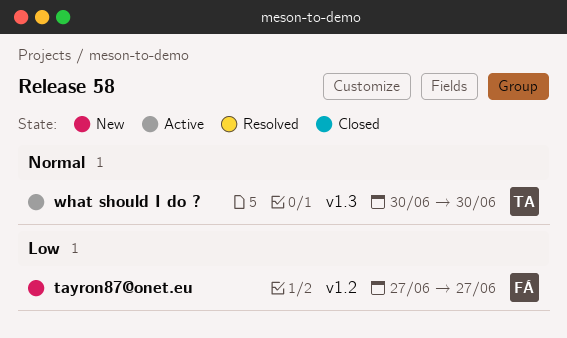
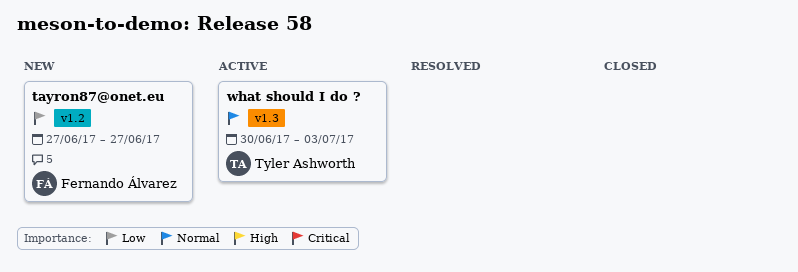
what should I do ?, due: Jun 30 -> Jul 3

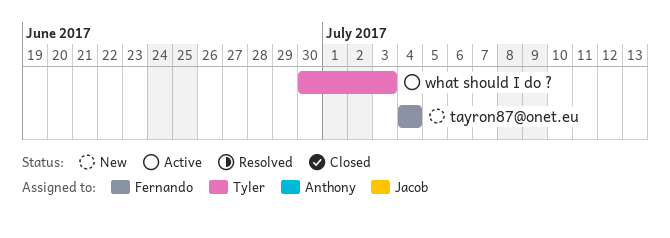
tayron87@onet.eu, start: Jun 27 -> Jul 4
tayron87@onet.eu, due: Jun 27 -> Jul 4

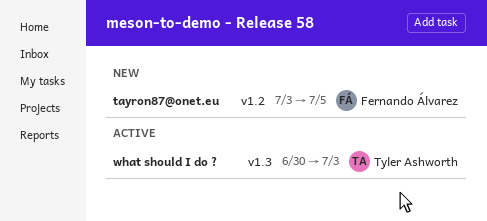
tayron87@onet.eu, start: Jul 4 -> Jul 3
tayron87@onet.eu, due: Jul 4 -> Jul 5

